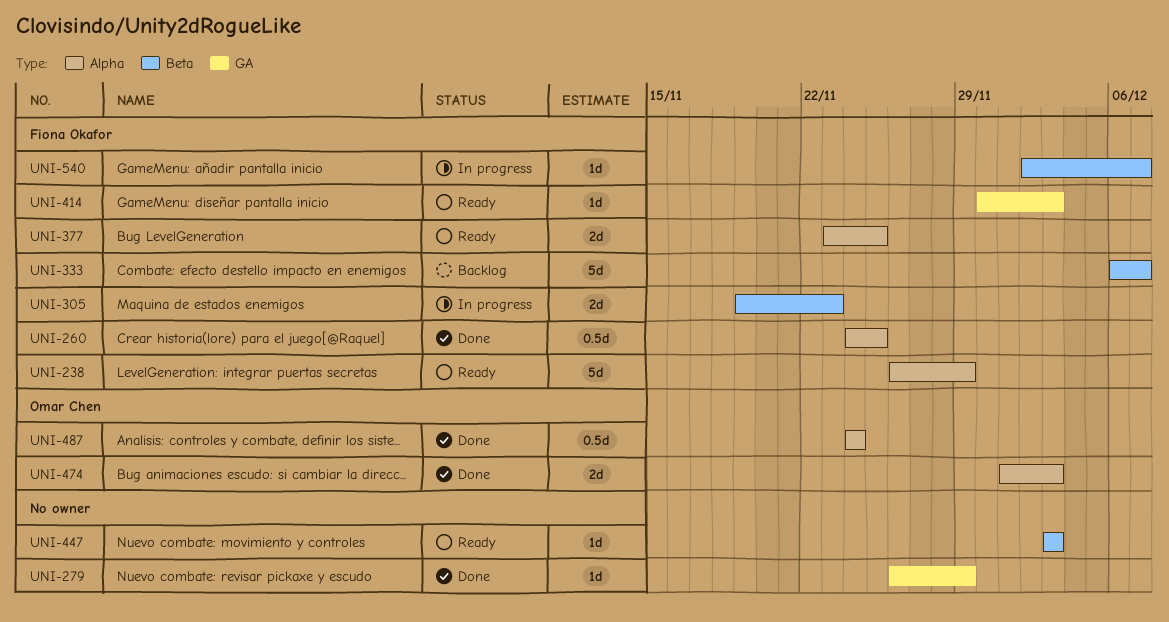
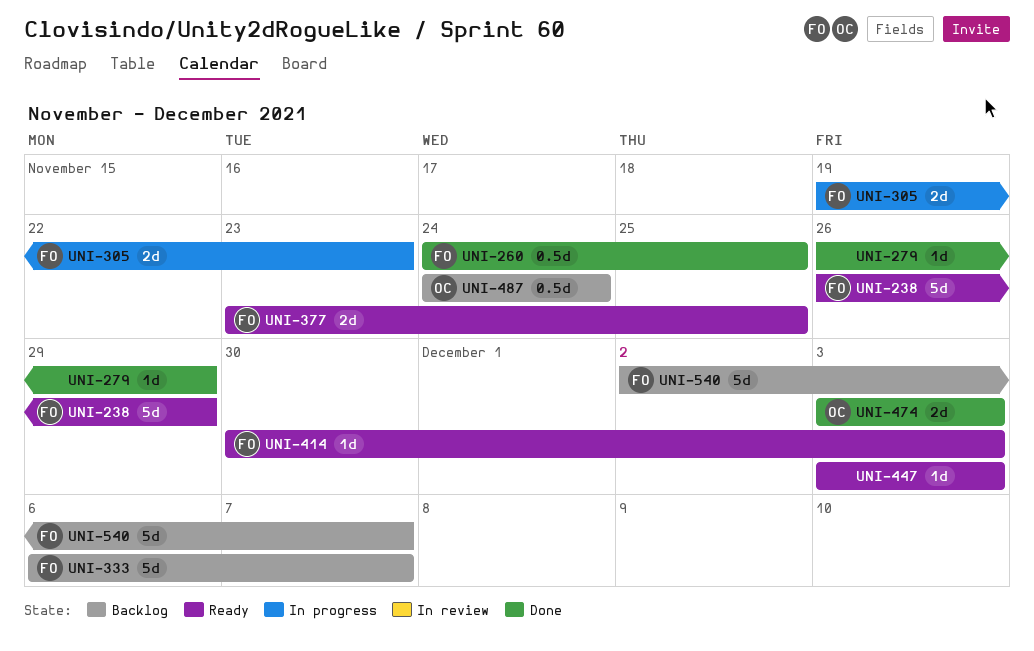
UNI-474, start: Dec 1 -> Dec 3
UNI-487, status: Done -> Backlog
UNI-540, status: In progress -> Backlog
UNI-540, estimate: 1d -> 5d

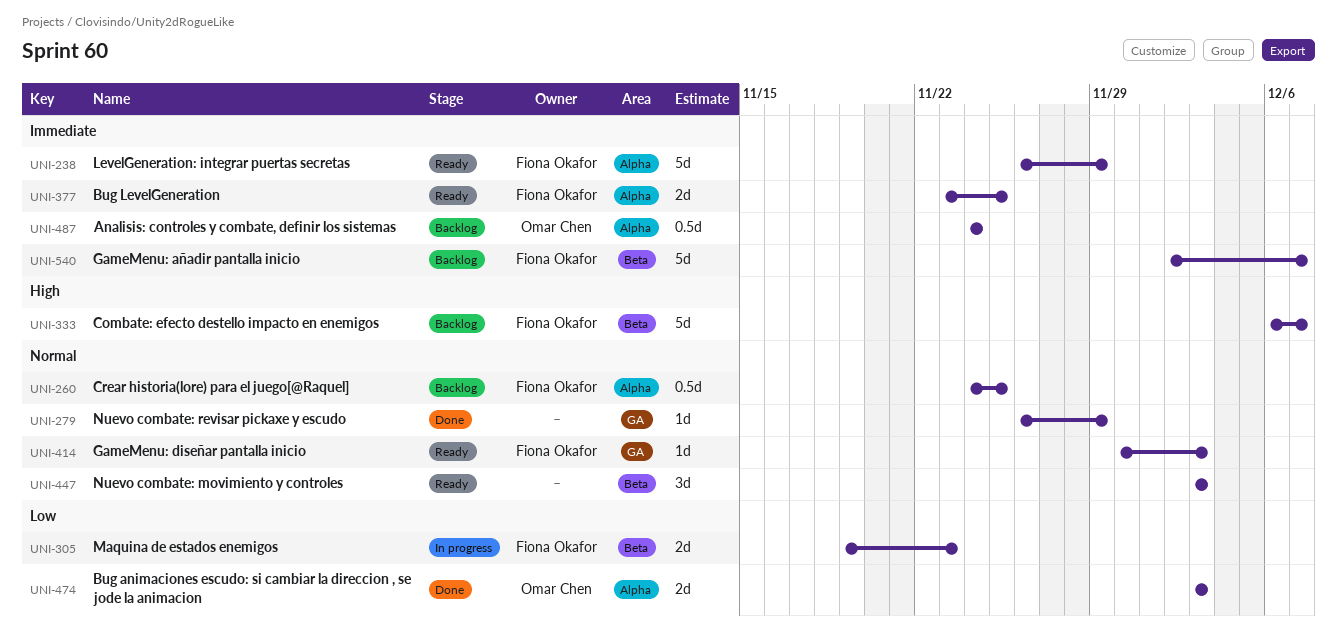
UNI-260, status: Done -> Backlog
UNI-447, estimate: 1d -> 3d

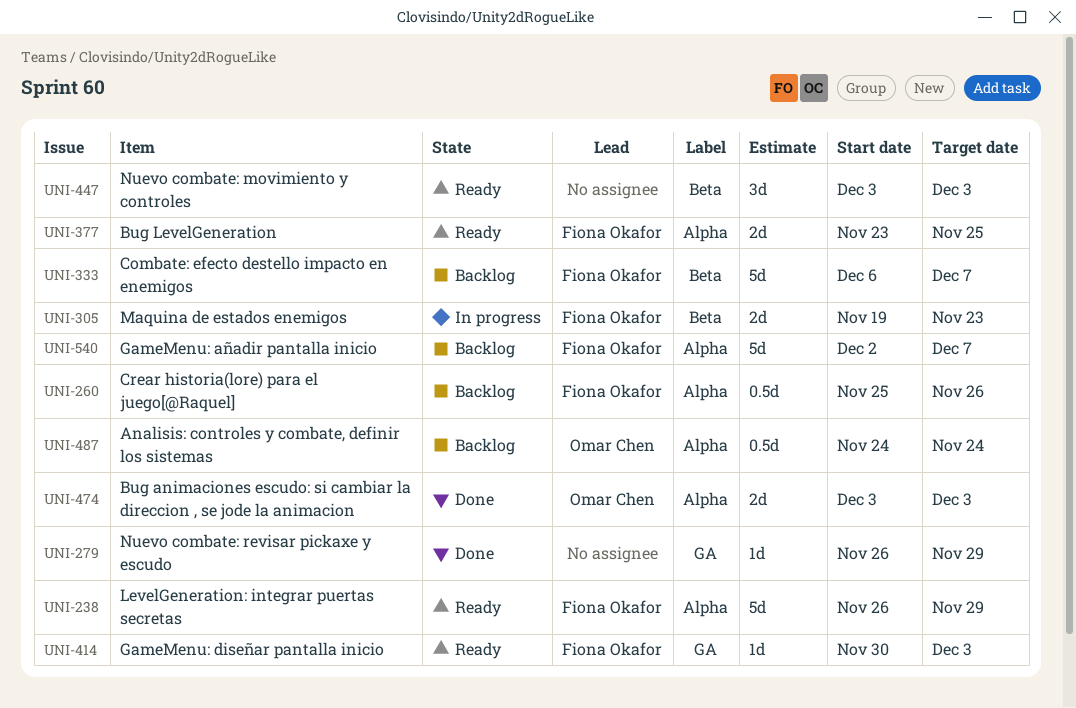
UNI-260, start: Nov 24 -> Nov 25
UNI-260, due: Nov 25 -> Nov 26
UNI-540, label: Beta -> Alpha

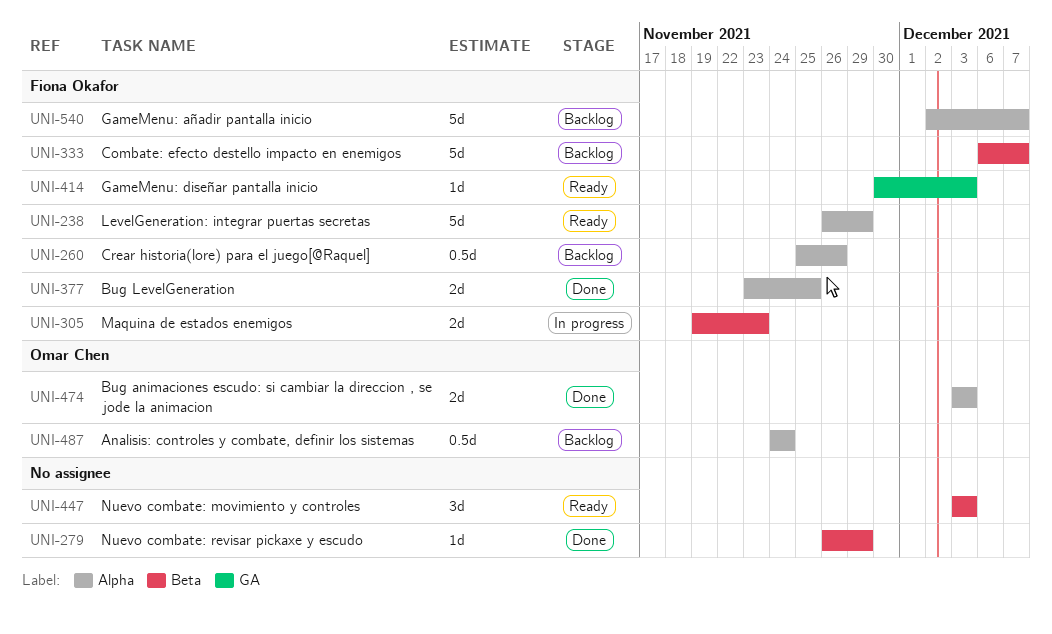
UNI-279, label: GA -> Beta
UNI-377, status: Ready -> Done

